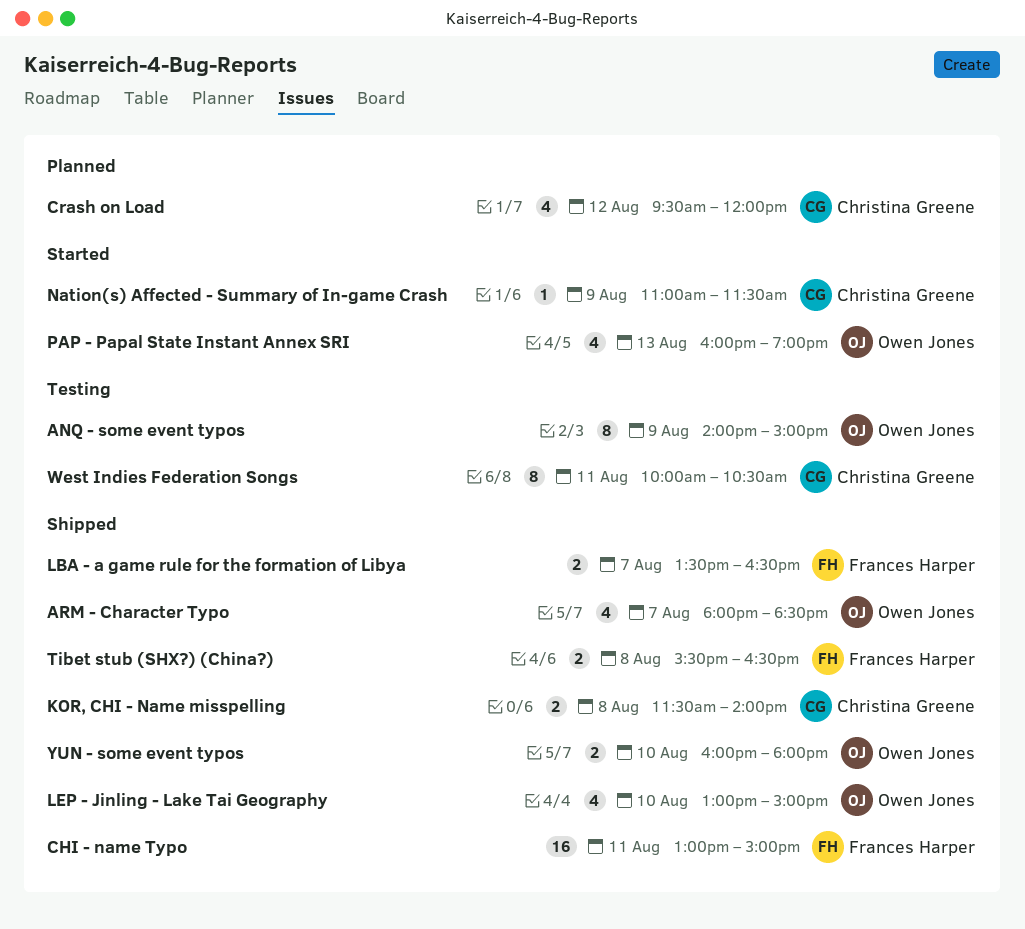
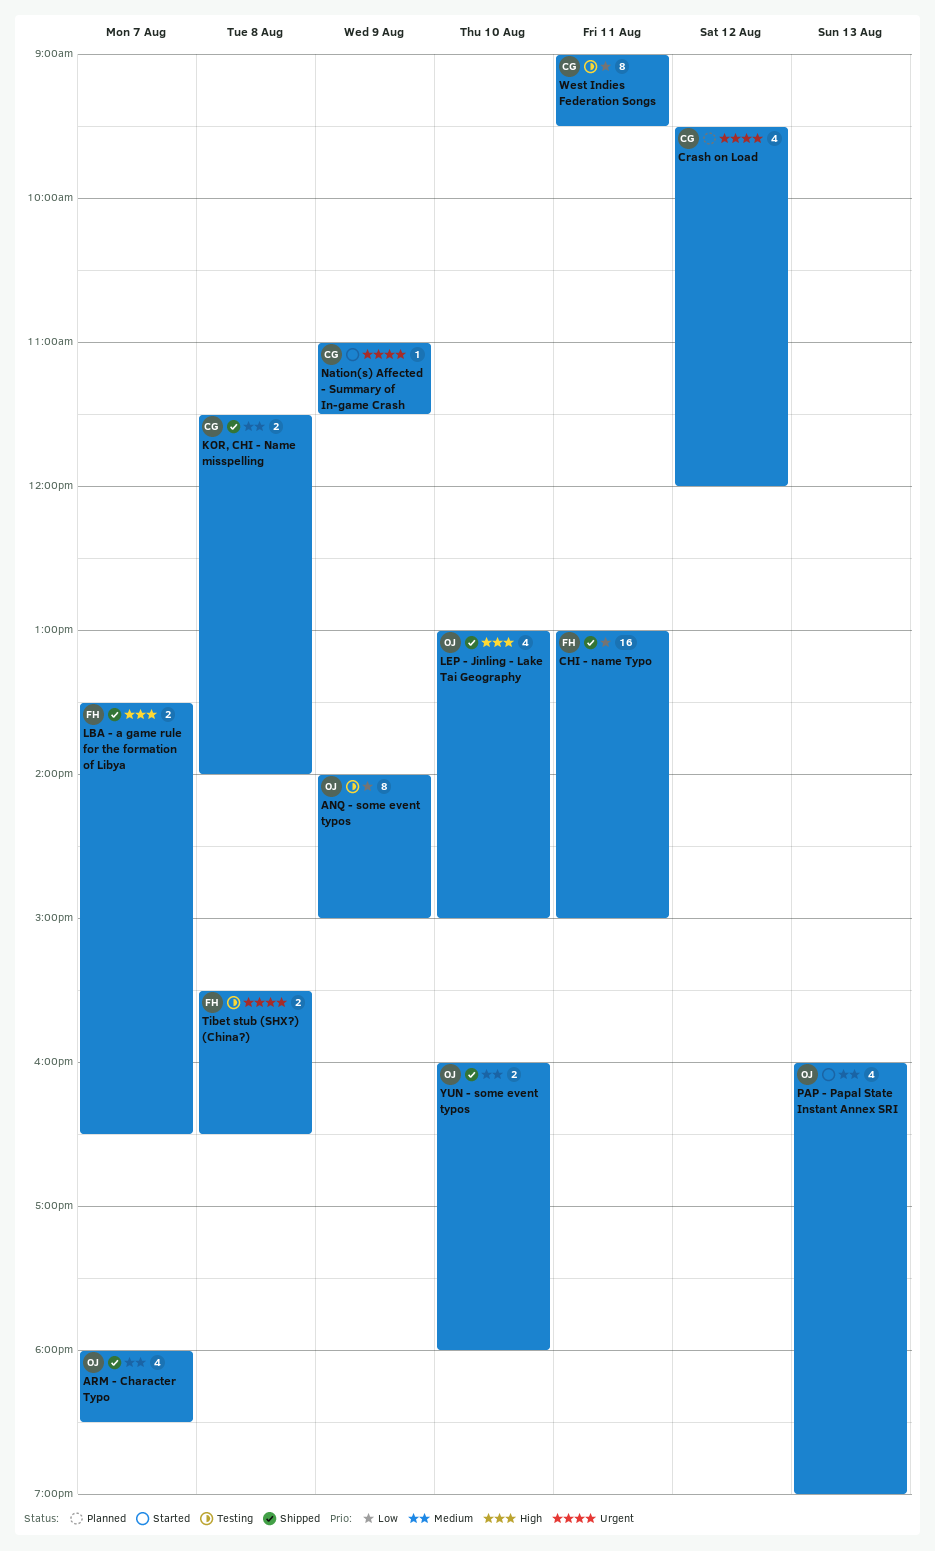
Tibet stub (SHX?) (China?), status: Shipped -> Testing
West Indies Federation Songs, begins: 10:00 -> 09:00
West Indies Federation Songs, ends: 10:30 -> 09:30

